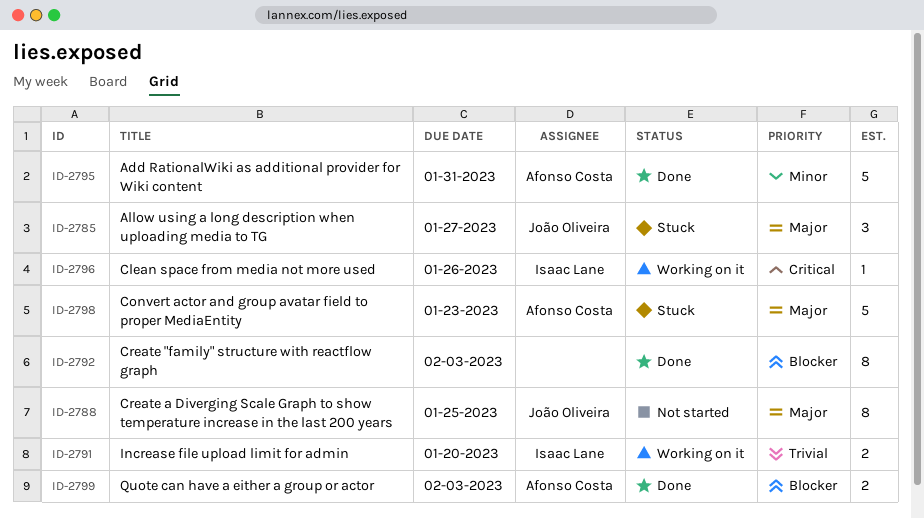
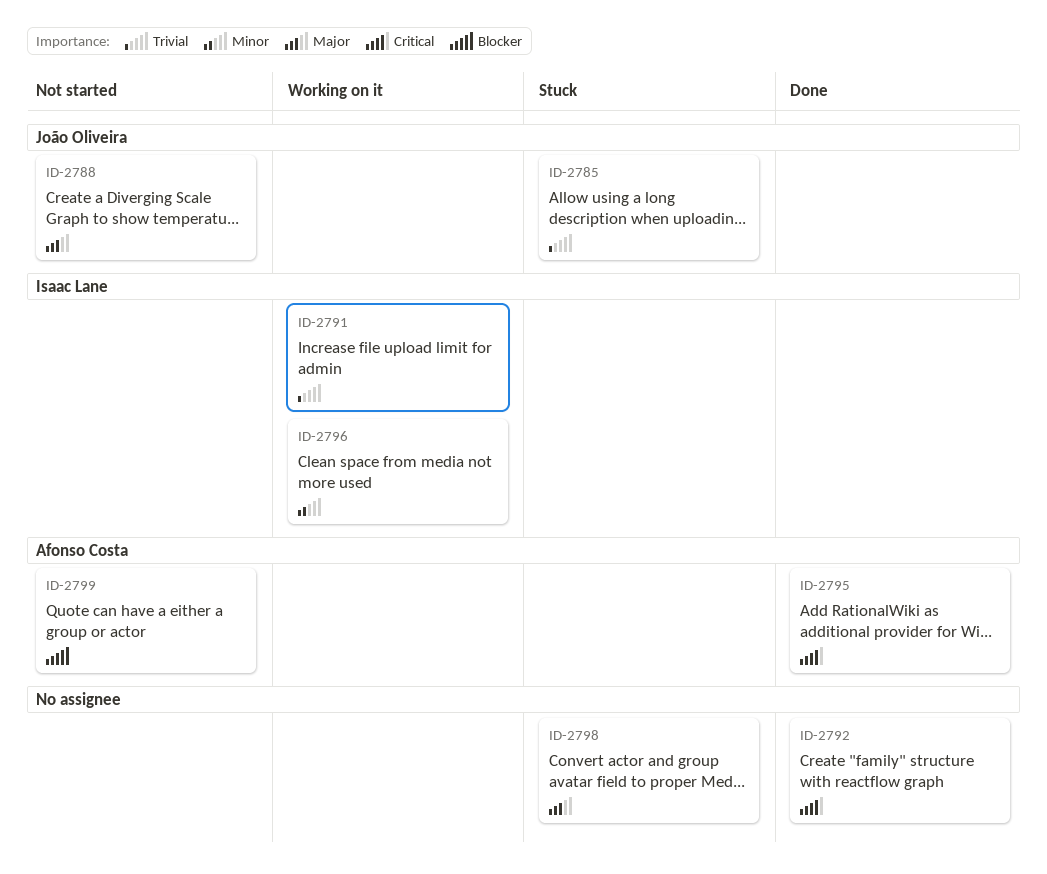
ID-2785, priority: Major -> Trivial
ID-2792, priority: Blocker -> Critical
ID-2795, priority: Minor -> Critical
ID-2796, priority: Critical -> Minor
ID-2798, owner: Afonso Costa -> none
ID-2799, status: Done -> Not started

